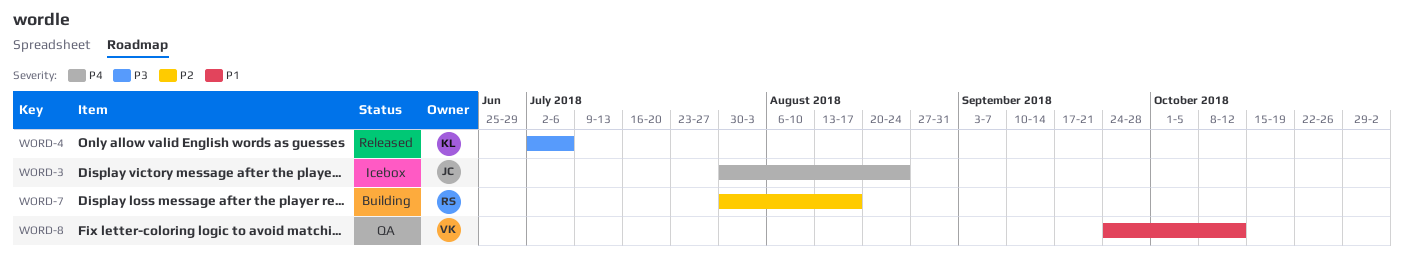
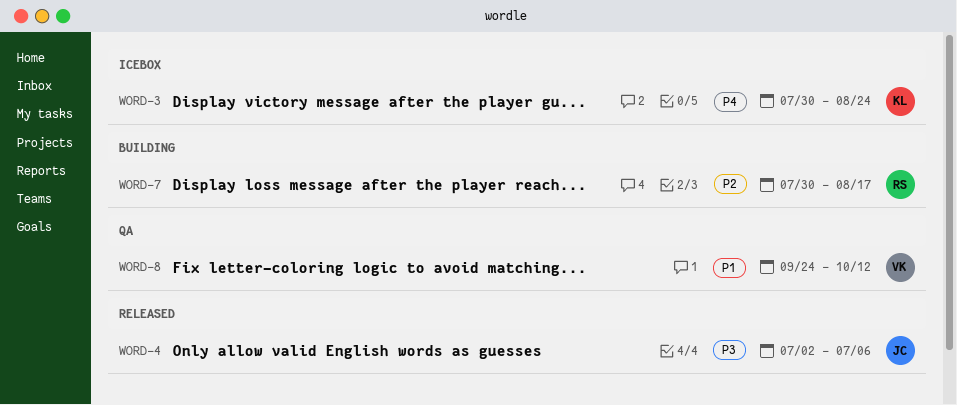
WORD-3, owner: JC -> KL
WORD-4, owner: KL -> JC

